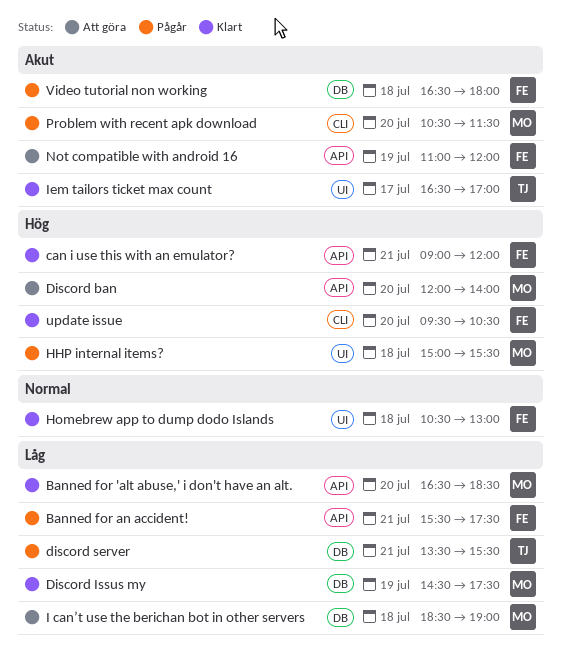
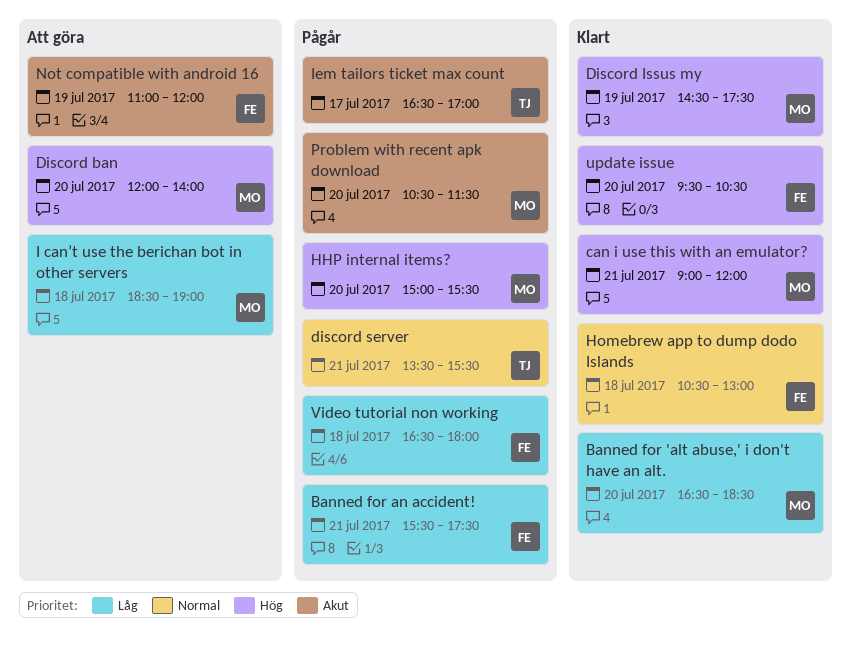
can i use this with an emulator?, owner: FE -> MO
Discord Issus my, priority: Låg -> Hög
discord server, priority: Låg -> Normal
HHP internal items?, day: Jul 18 -> Jul 20
Iem tailors ticket max count, status: Klart -> Pågår
Video tutorial non working, priority: Akut -> Låg

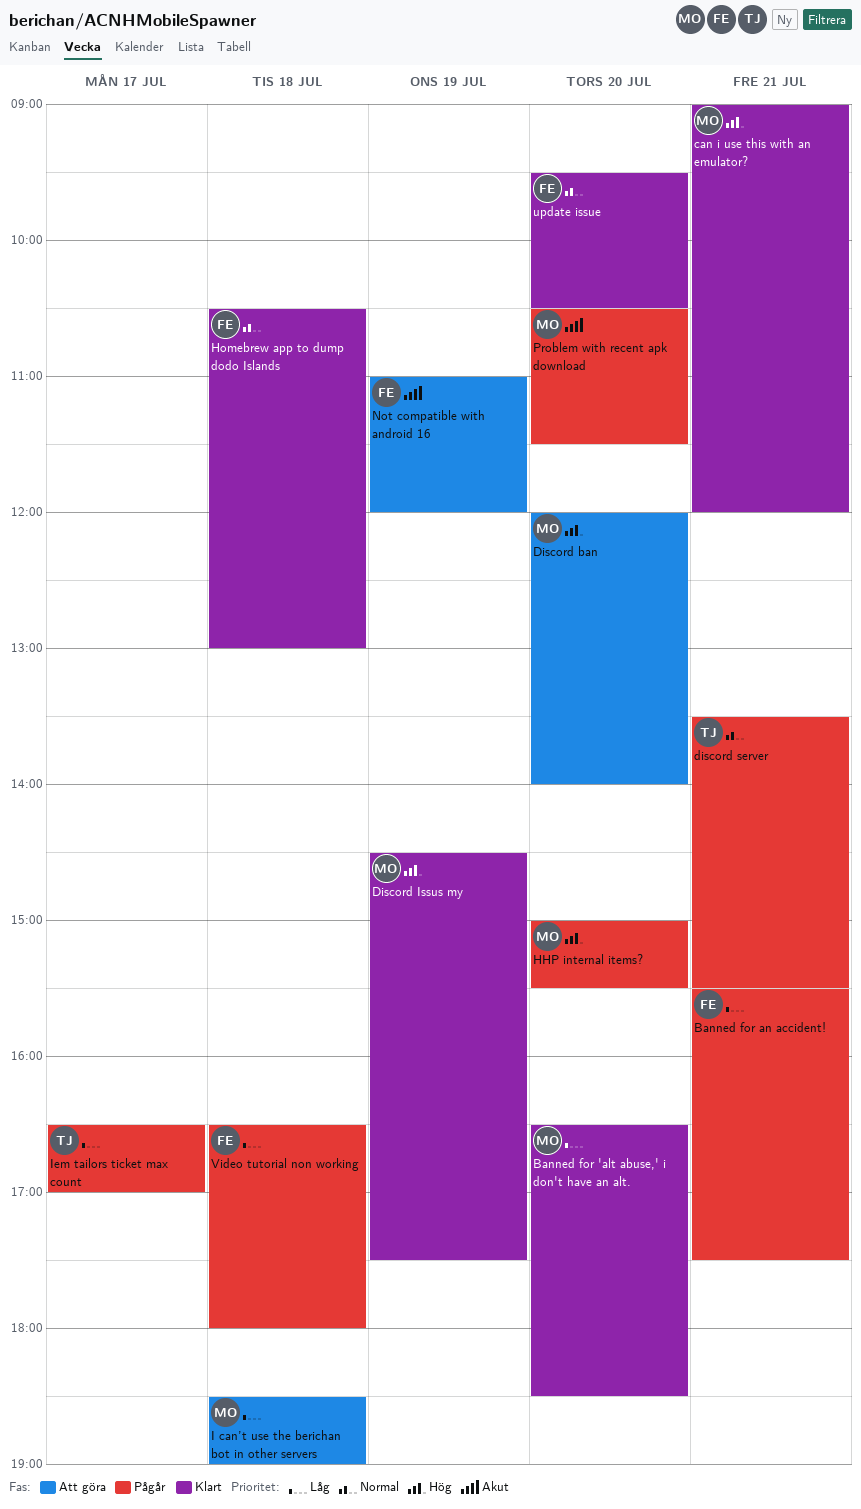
Iem tailors ticket max count, priority: Akut -> Låg
update issue, priority: Hög -> Normal

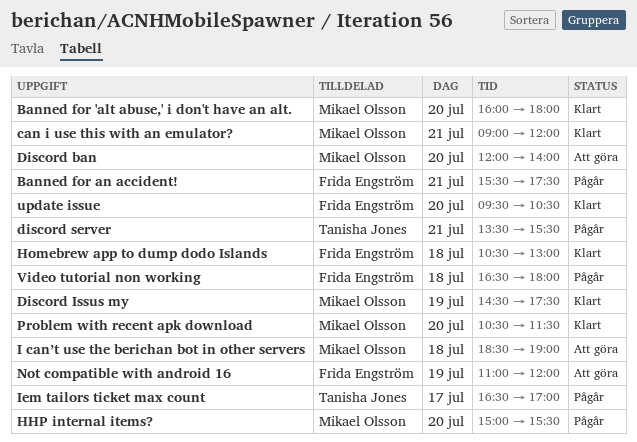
Banned for 'alt abuse,' i don't have an alt., begins: 16:30 -> 16:00
Banned for 'alt abuse,' i don't have an alt., ends: 18:30 -> 18:00
Problem with recent apk download, status: Pågår -> Klart

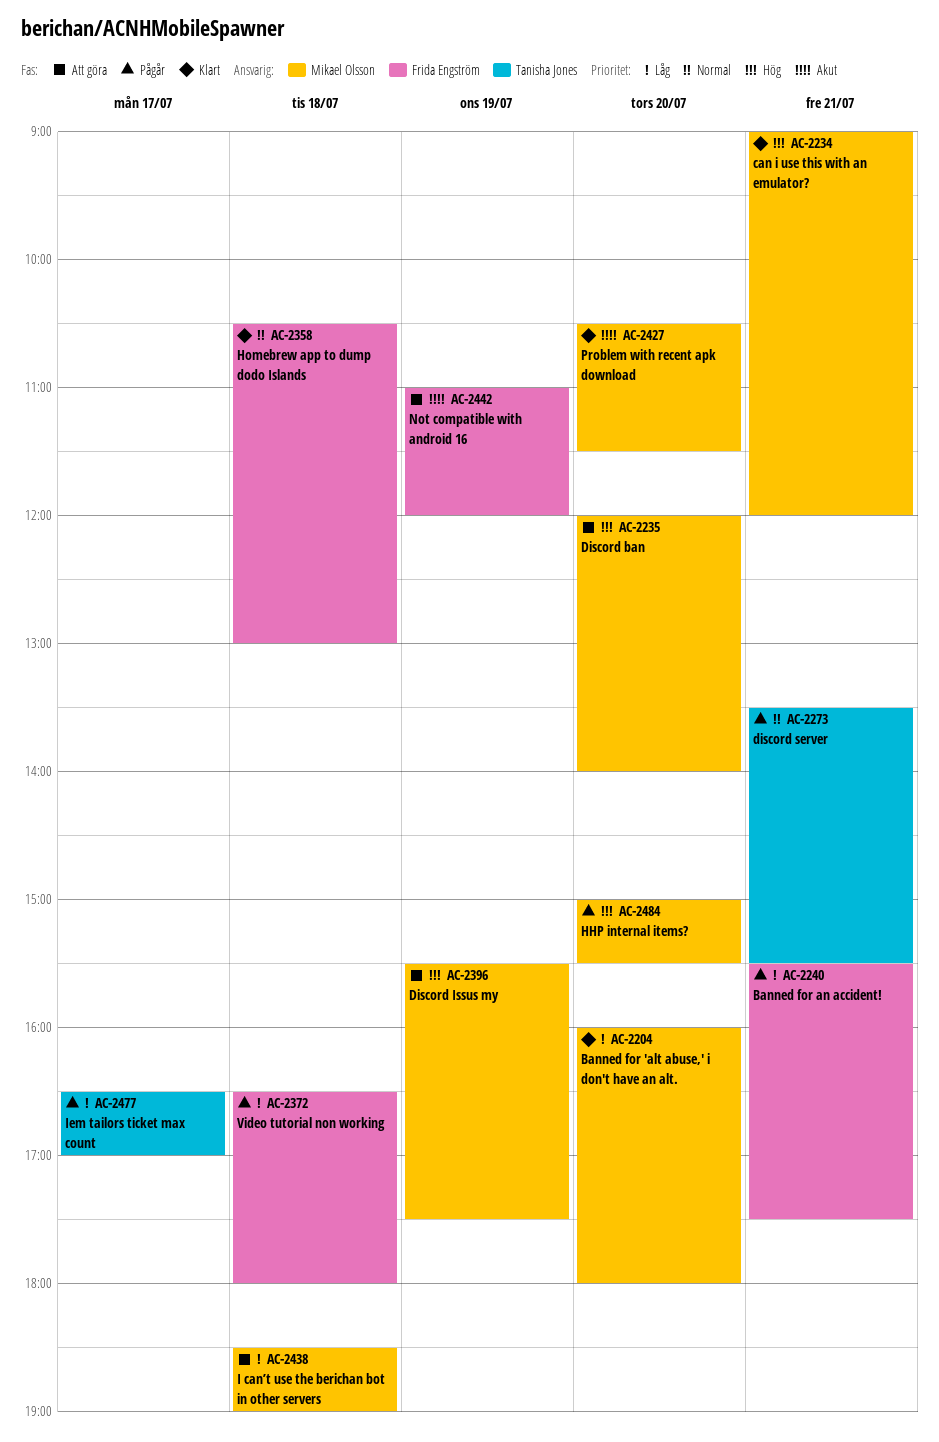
Discord Issus my, status: Klart -> Att göra
Discord Issus my, begins: 14:30 -> 15:30
update issue: present -> none

